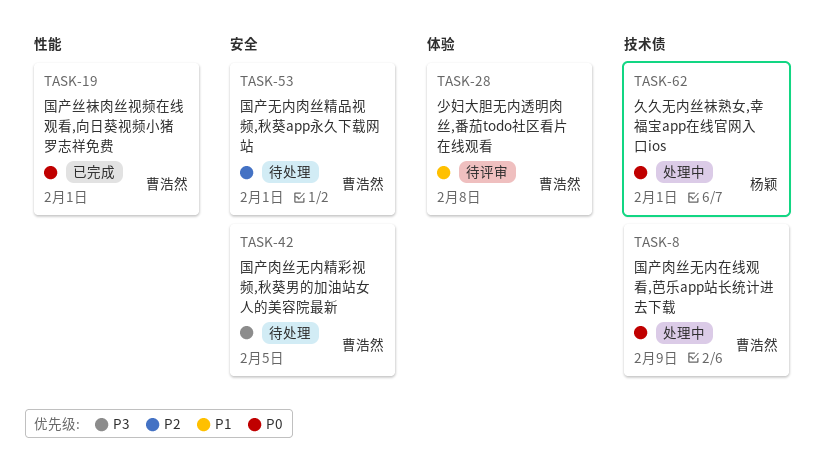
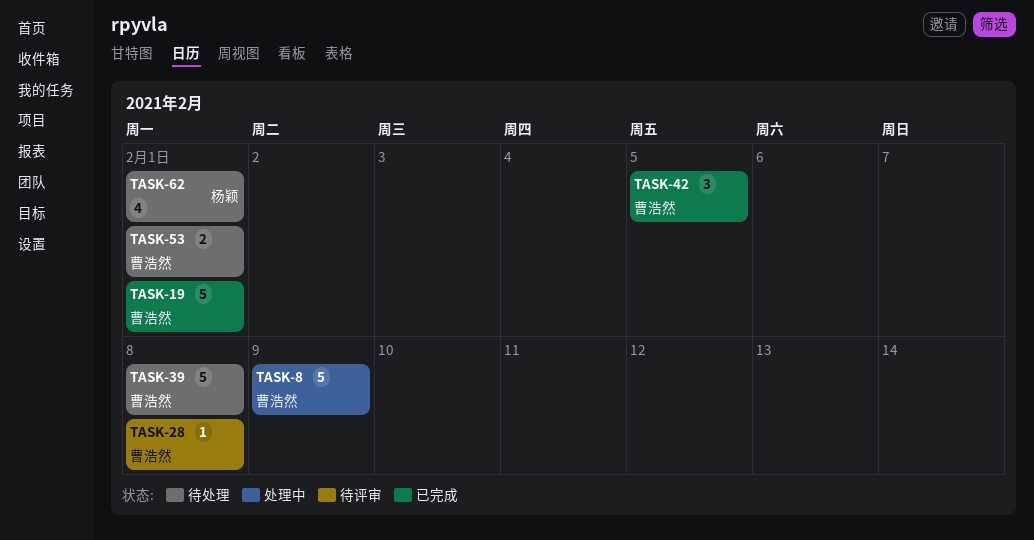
TASK-39: none -> present
TASK-42, status: 待处理 -> 已完成
TASK-62, status: 处理中 -> 待处理

